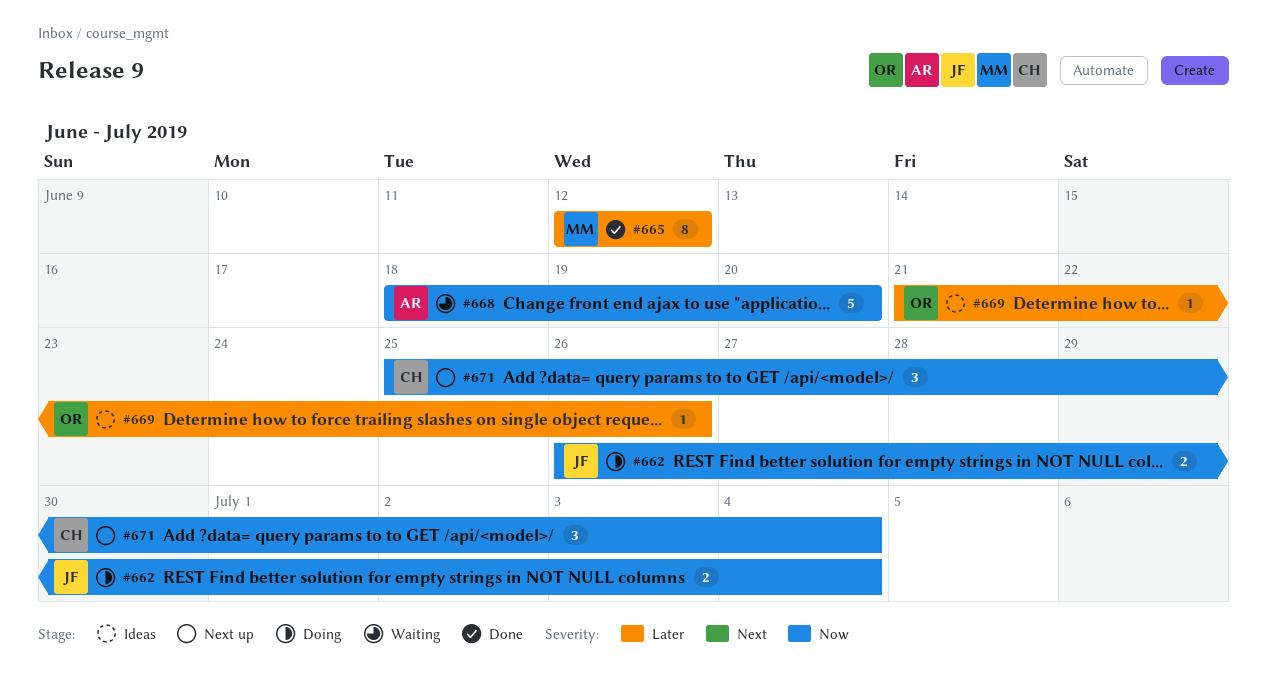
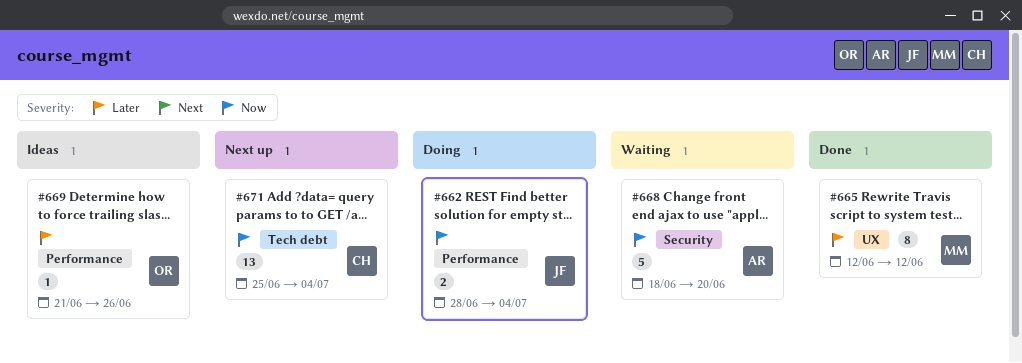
#662, start: Jun 26 -> Jun 28
#671, estimate: 3 -> 13

